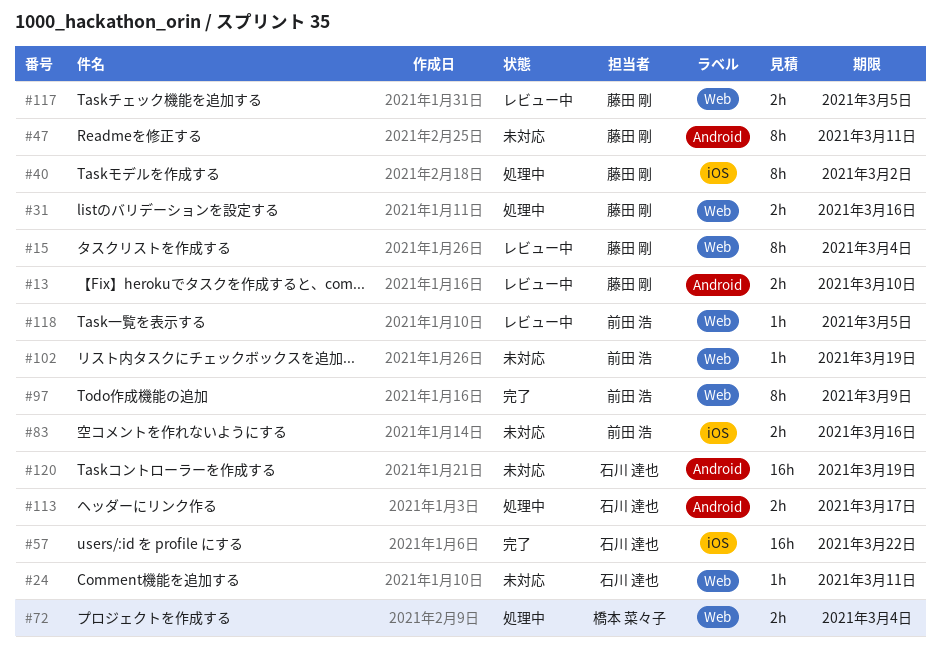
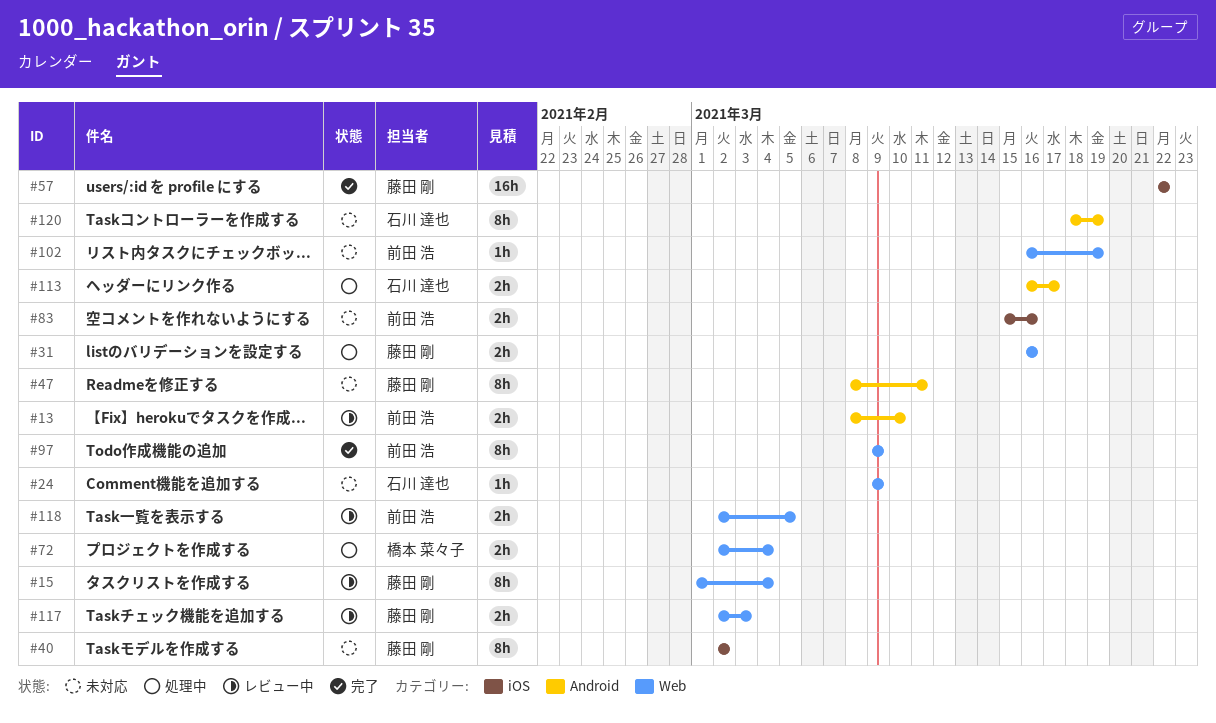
#13, owner: 藤田 剛 -> 前田 浩
#24, due: Mar 11 -> Mar 9
#40, status: 処理中 -> 未対応
#57, owner: 石川 達也 -> 藤田 剛
#117, due: Mar 5 -> Mar 3
#118, estimate: 1h -> 2h
#120, estimate: 16h -> 8h

